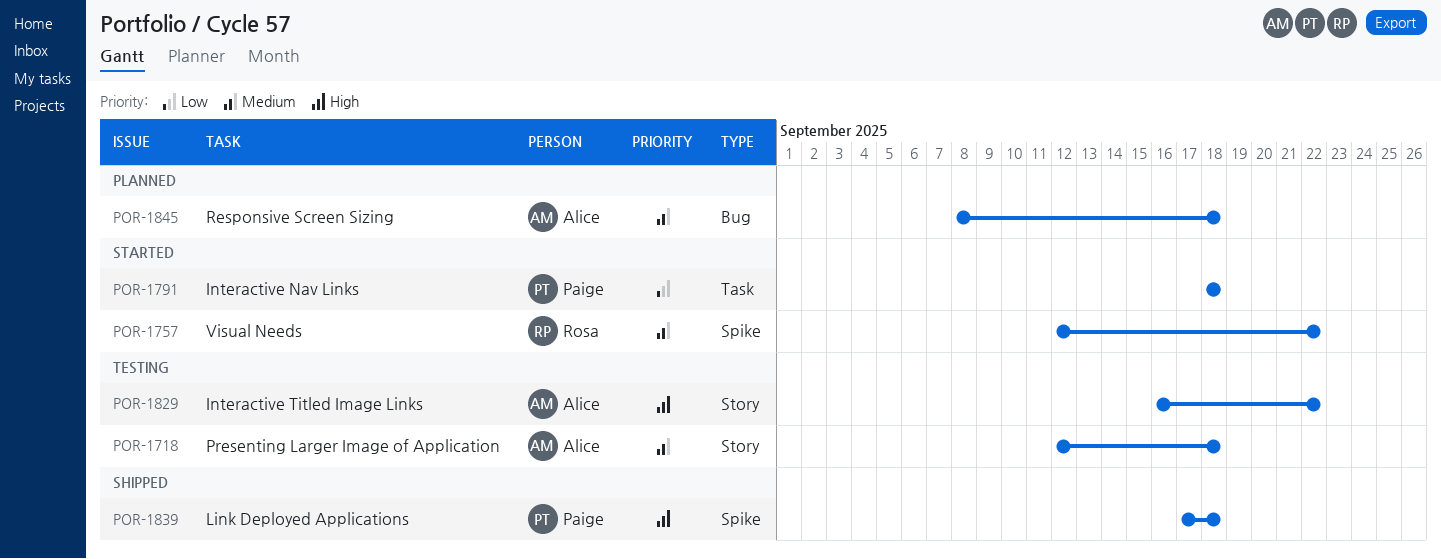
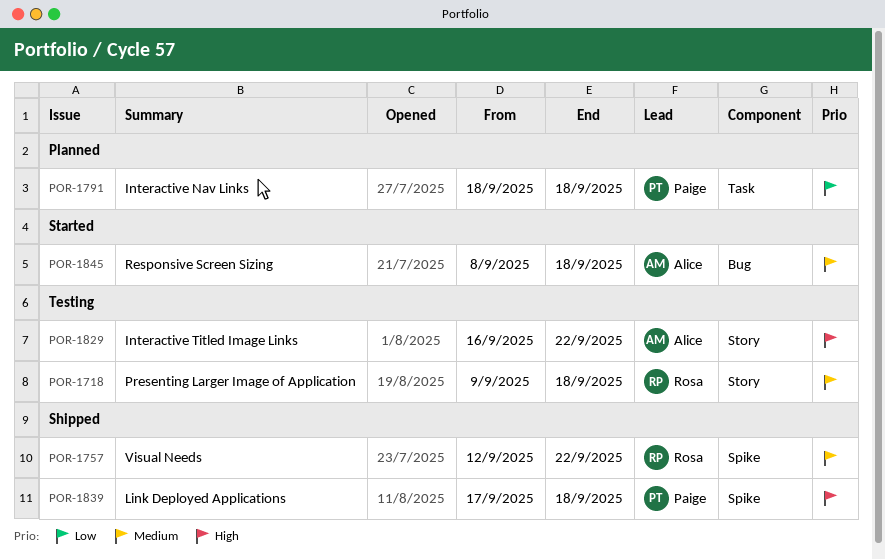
POR-1718, owner: Alice -> Rosa
POR-1718, start: Sep 12 -> Sep 9
POR-1757, status: Started -> Shipped
POR-1791, status: Started -> Planned
POR-1845, status: Planned -> Started

